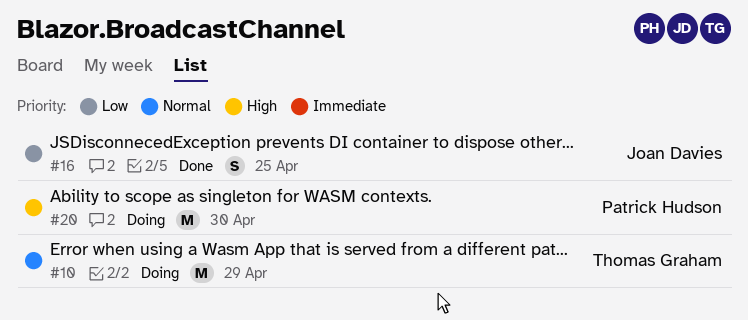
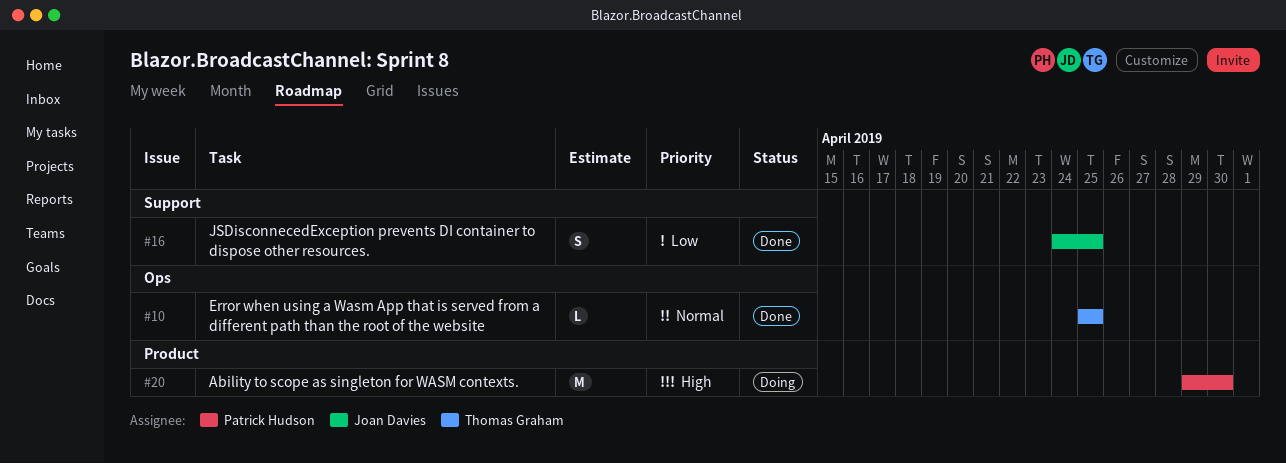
#10, status: Doing -> Done
#10, estimate: M -> L
#10, due: Apr 29 -> Apr 25

